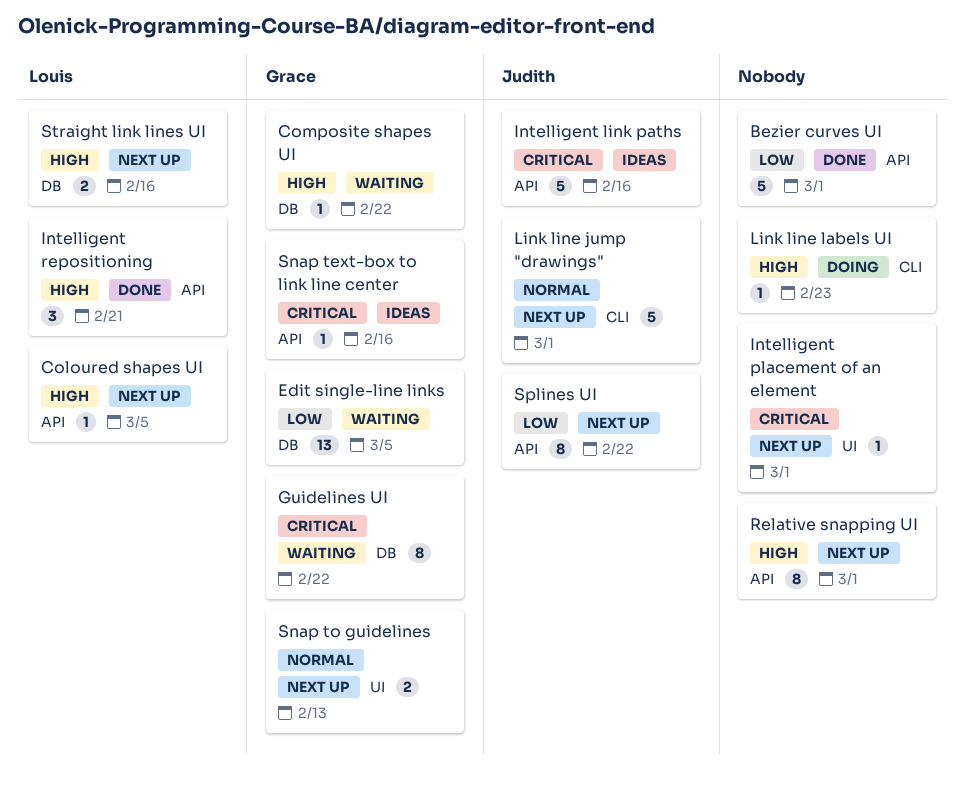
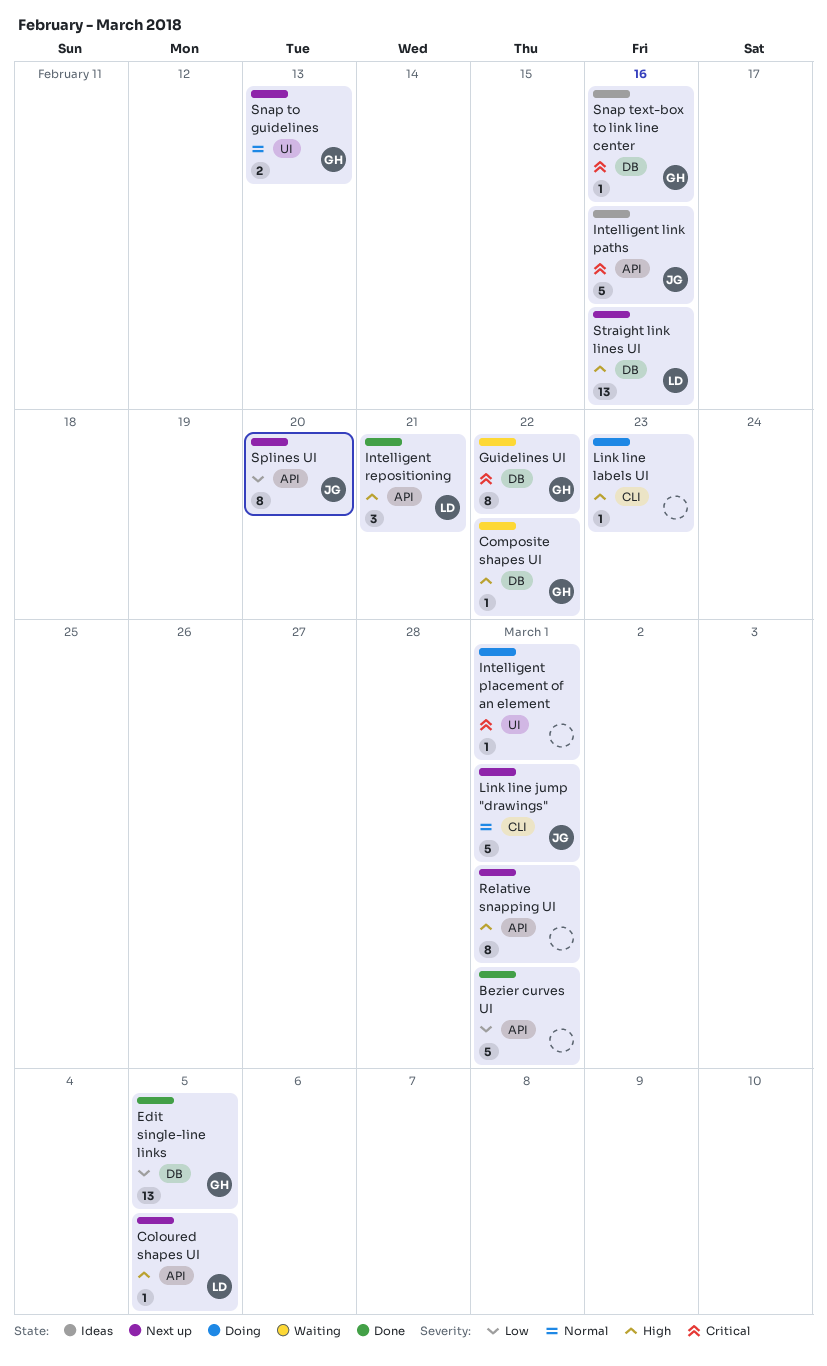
Edit single-line links, status: Waiting -> Done
Intelligent placement of an element, status: Next up -> Doing
Snap text-box to link line center, label: API -> DB
Splines UI, due: Feb 22 -> Feb 20
Straight link lines UI, estimate: 2 -> 13

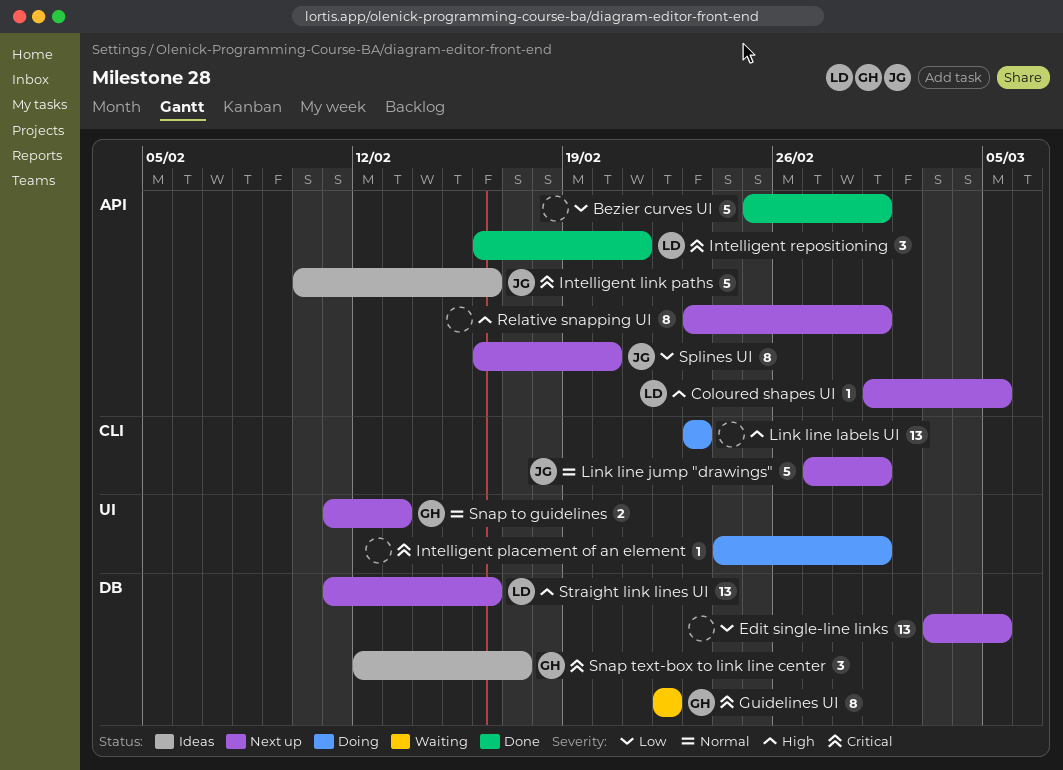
Composite shapes UI: present -> none
Edit single-line links, status: Done -> Next up
Edit single-line links, owner: GH -> none
Intelligent repositioning, priority: High -> Critical
Link line labels UI, estimate: 1 -> 13
Snap text-box to link line center, estimate: 1 -> 3
Snap text-box to link line center, due: Feb 16 -> Feb 17

